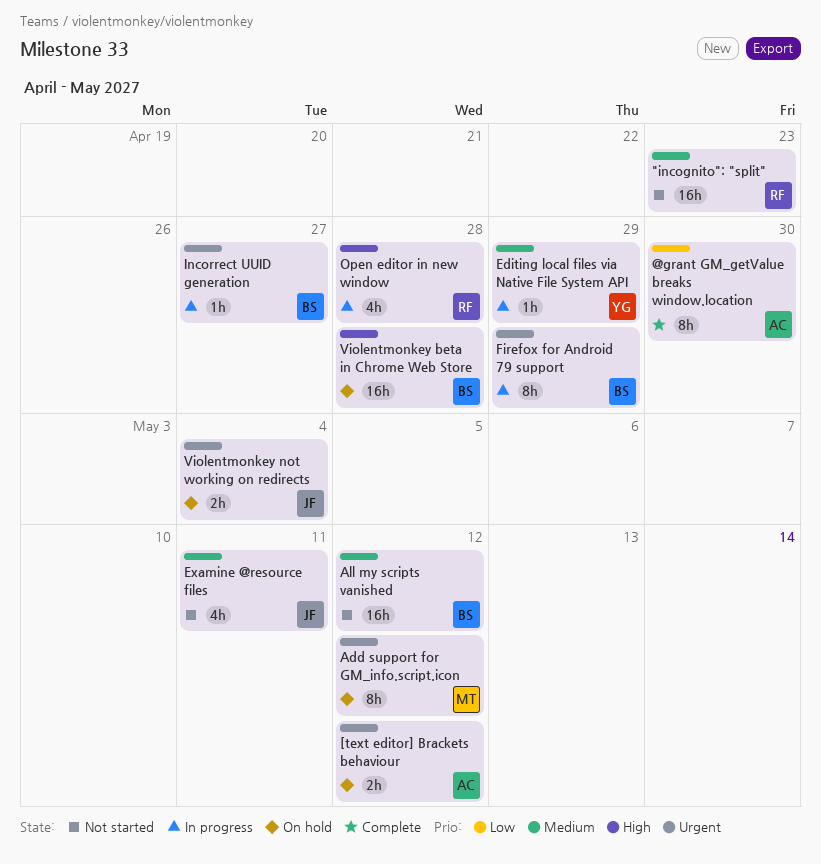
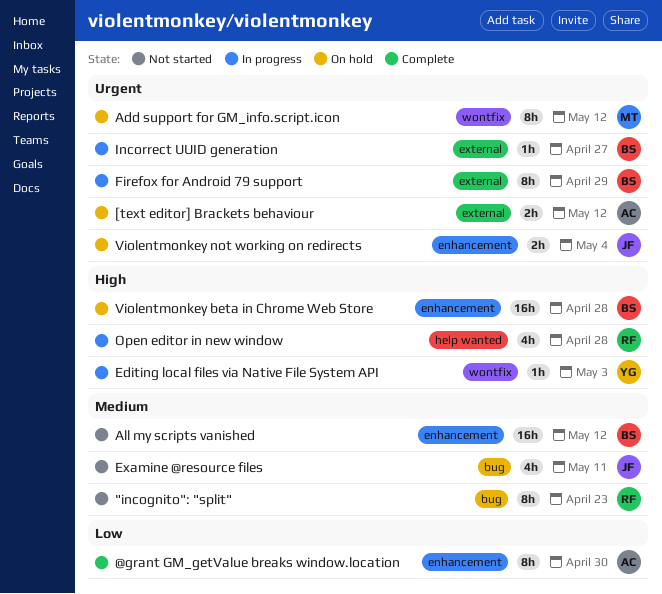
"incognito": "split", estimate: 16h -> 8h
Editing local files via Native File System API, priority: Medium -> High
Editing local files via Native File System API, due: Apr 29 -> May 3

